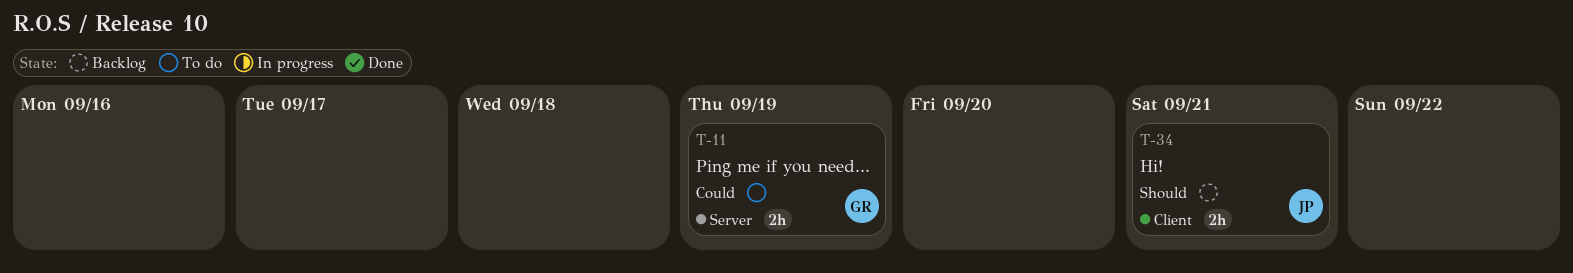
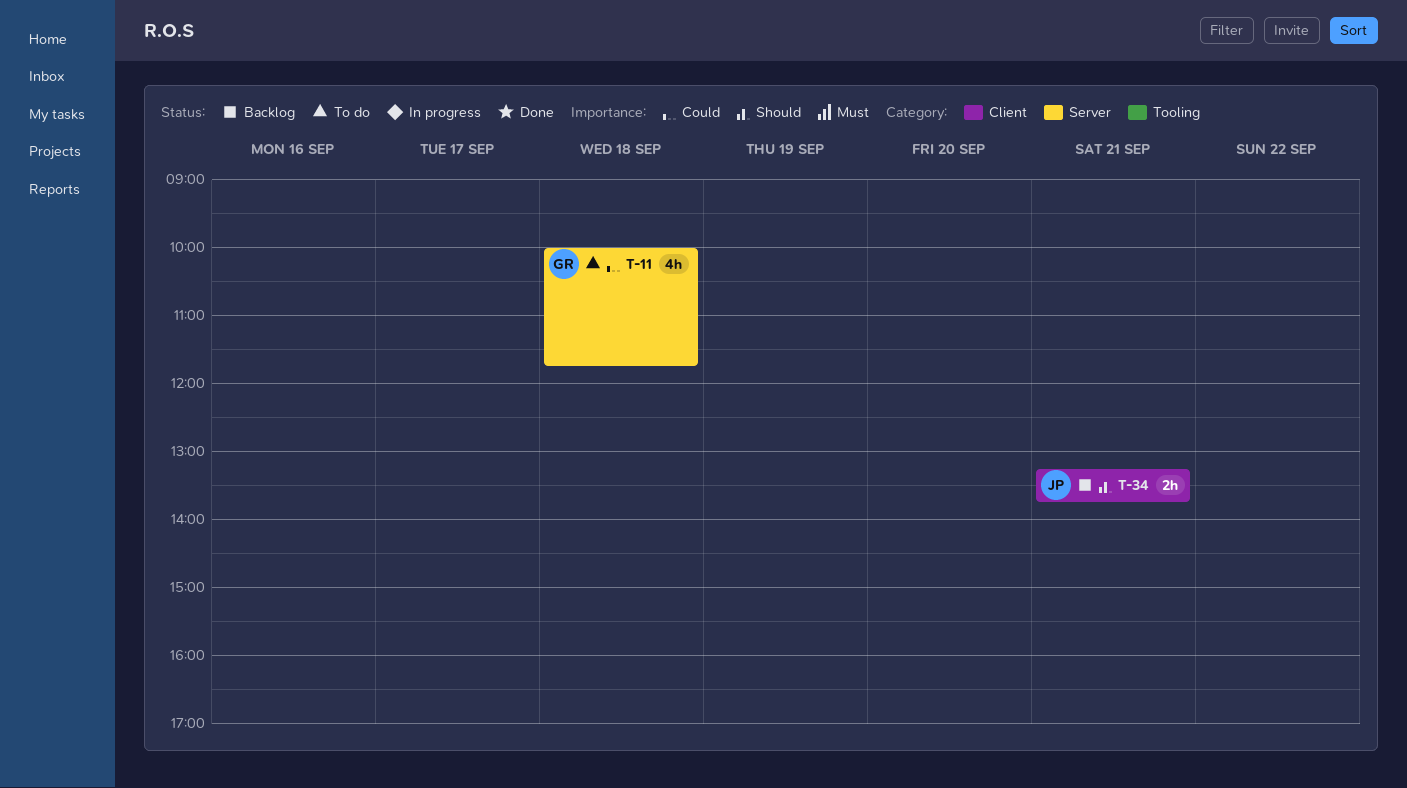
T-11, estimate: 2h -> 4h
T-11, day: Sep 19 -> Sep 18

